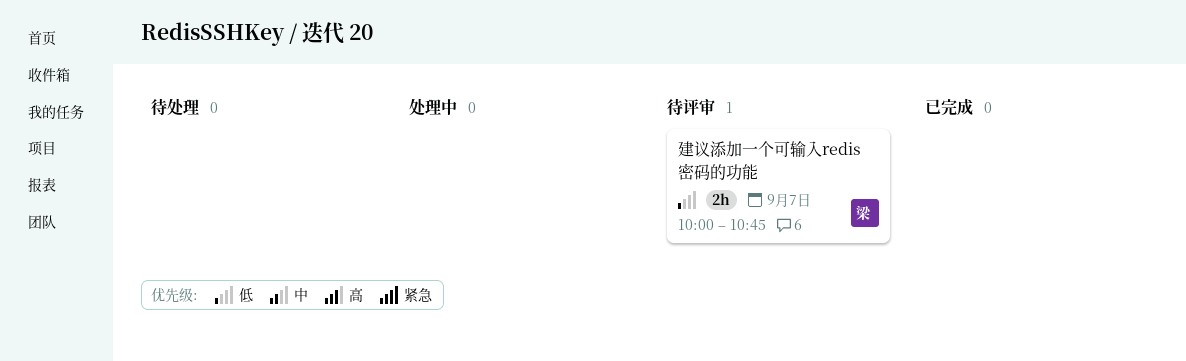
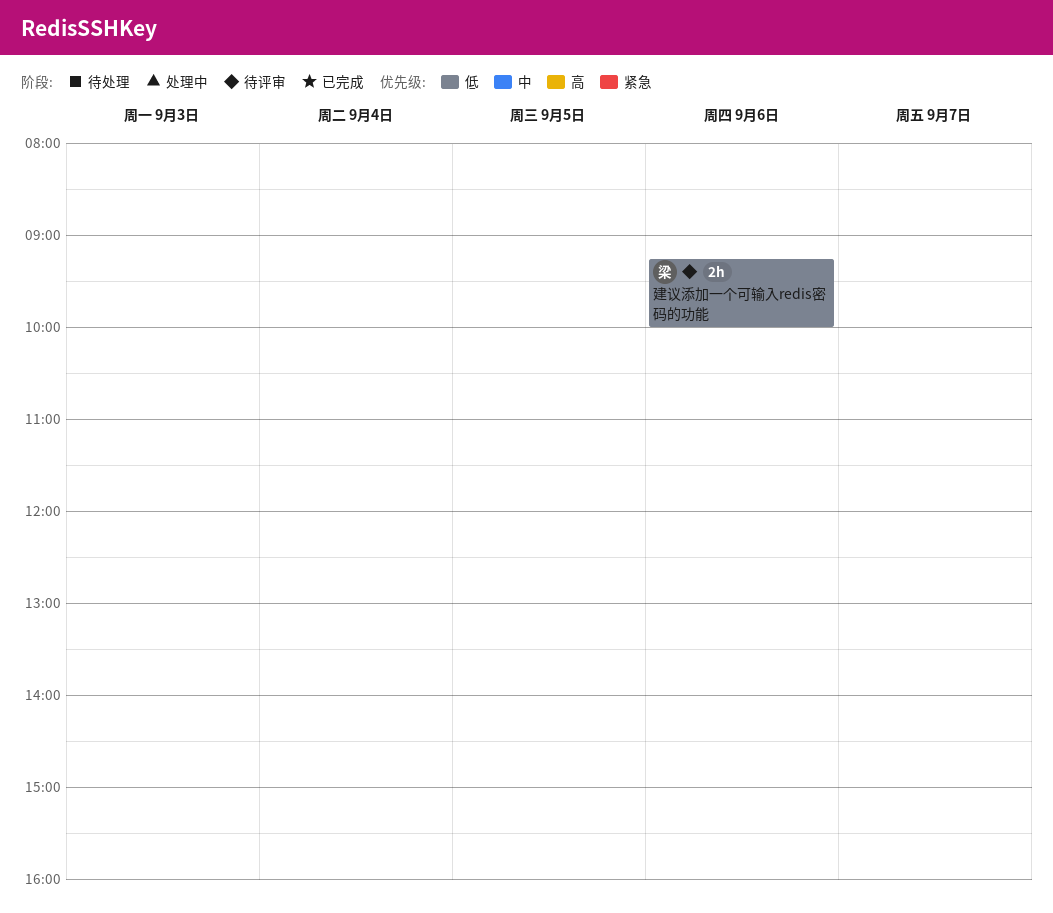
建议添加一个可输入redis密码的功能, day: Sep 7 -> Sep 6
建议添加一个可输入redis密码的功能, begins: 10:00 -> 09:15
建议添加一个可输入redis密码的功能, ends: 10:45 -> 10:00

